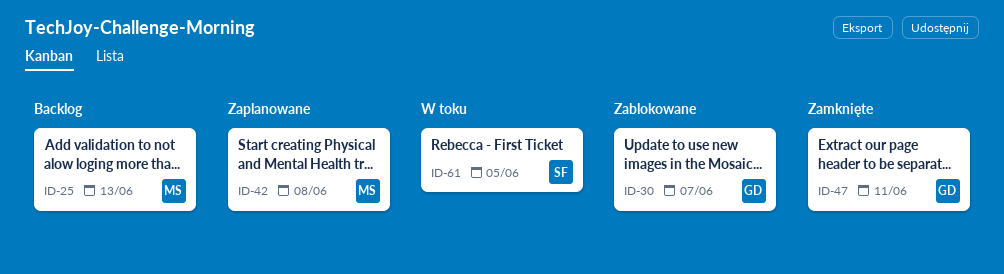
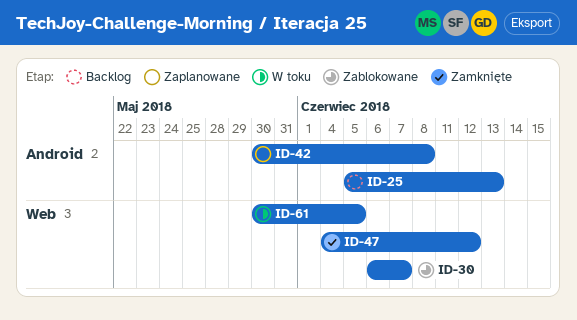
ID-47, due: Jun 11 -> Jun 12

